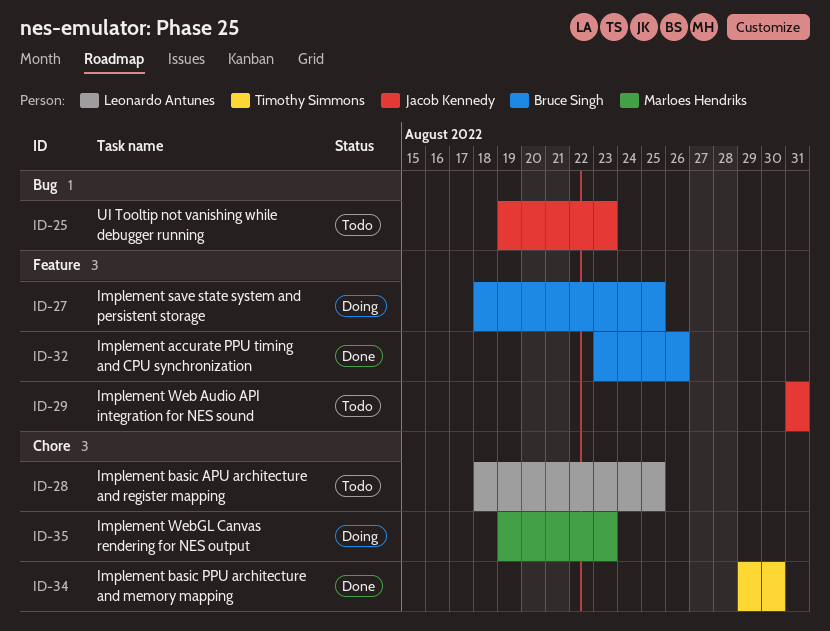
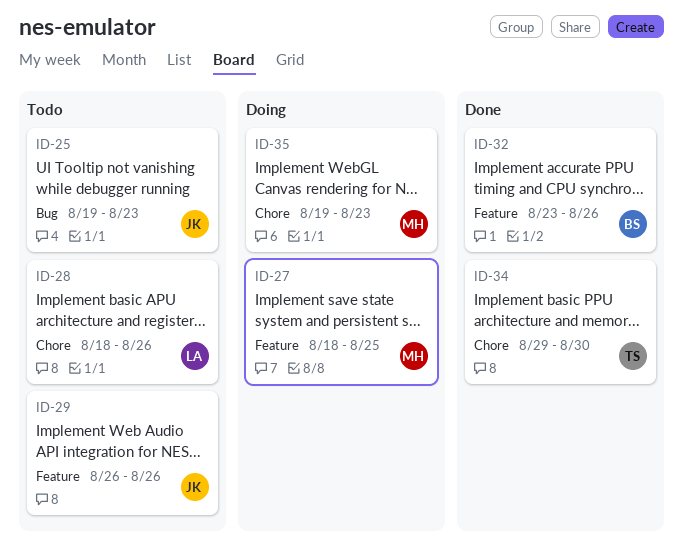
ID-27, owner: Bruce Singh -> Marloes Hendriks
ID-28, due: Aug 25 -> Aug 26
ID-29, start: Aug 31 -> Aug 26
ID-29, due: Aug 31 -> Aug 26

